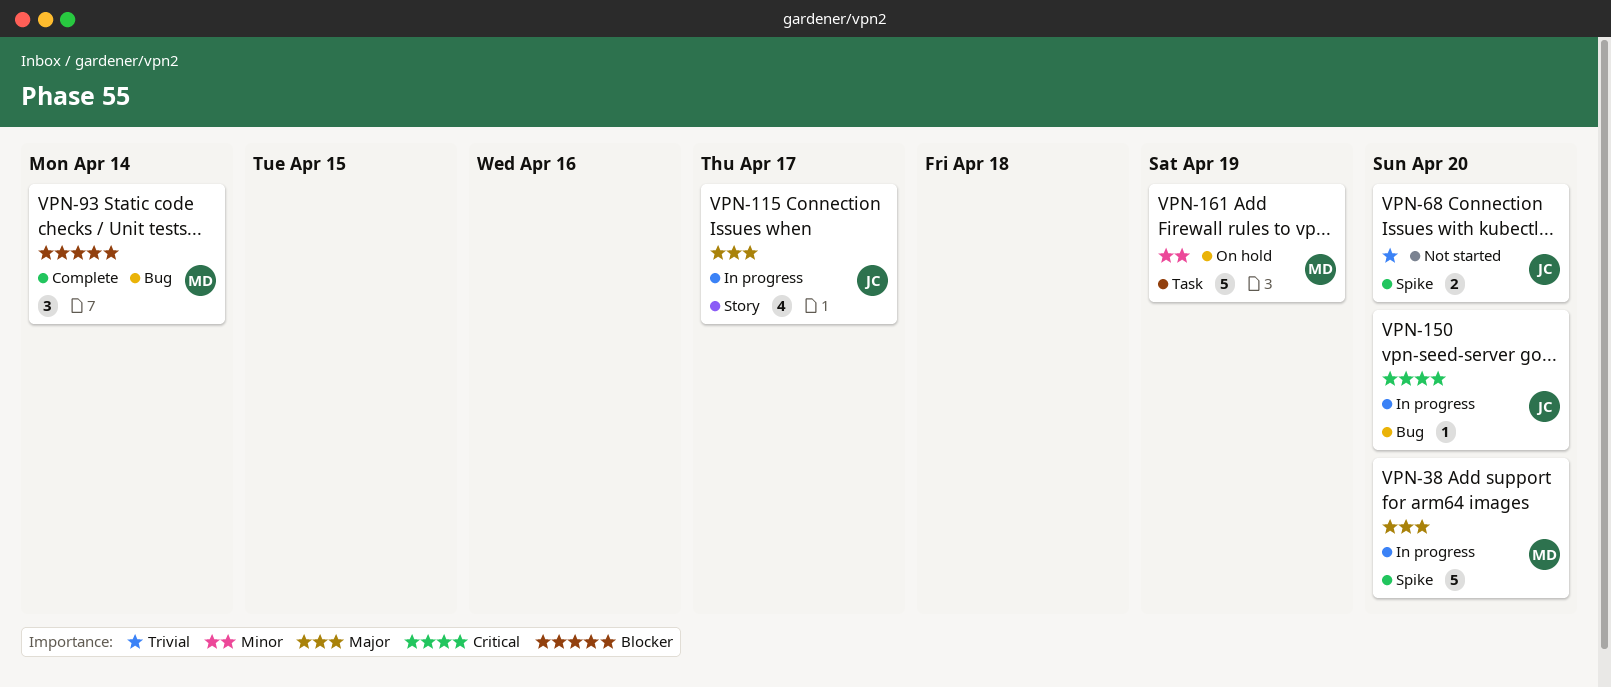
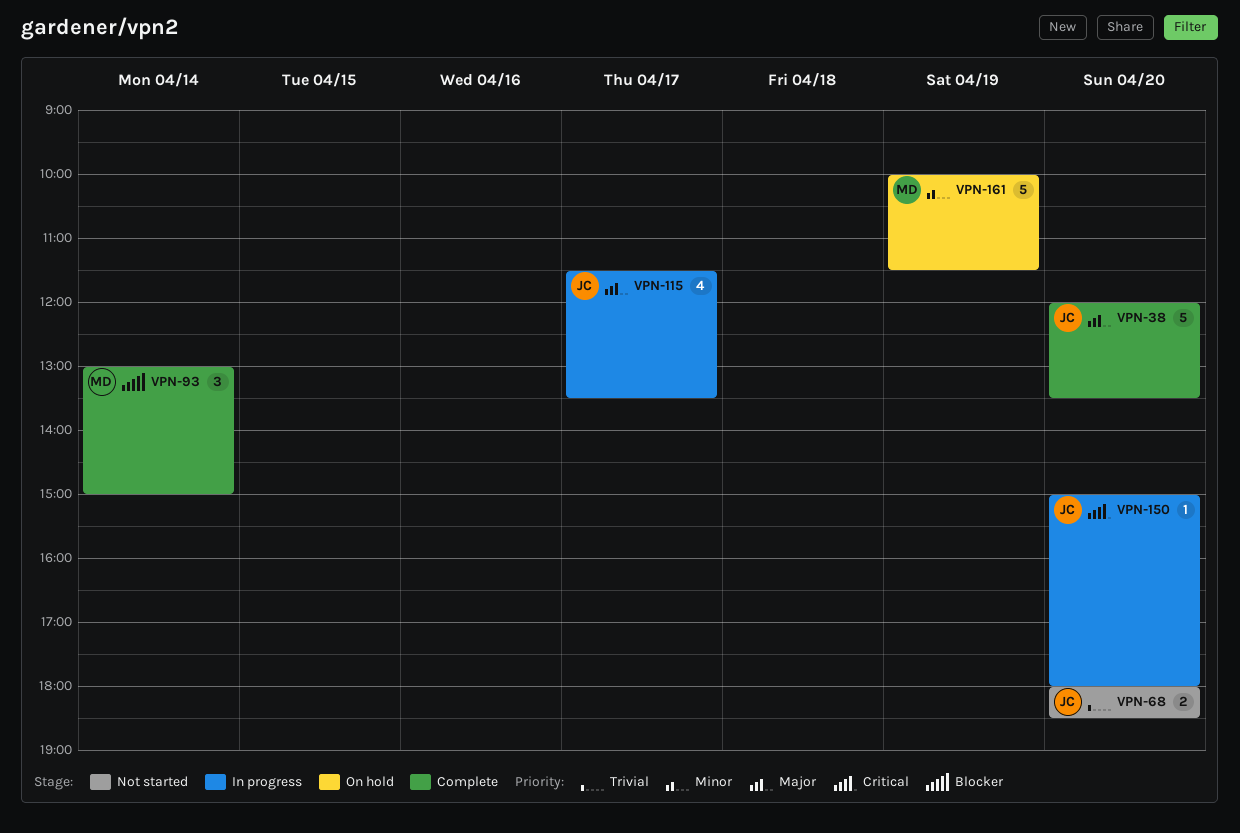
VPN-38, status: In progress -> Complete
VPN-38, owner: MD -> JC

